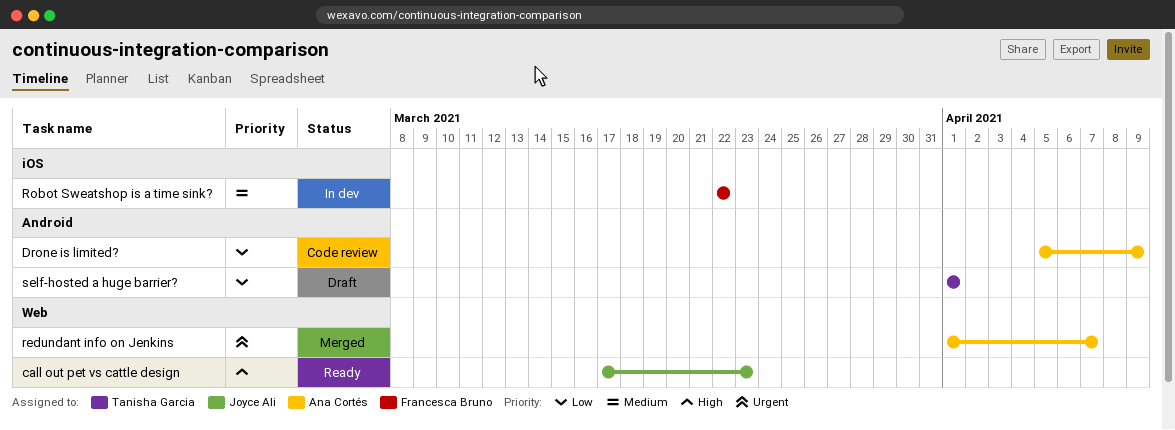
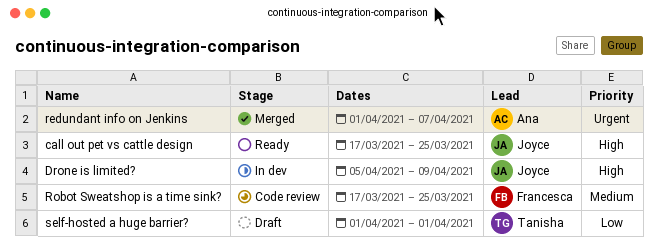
call out pet vs cattle design, due: Mar 23 -> Mar 25
Drone is limited?, status: Code review -> In dev
Drone is limited?, owner: Ana Cortés -> Joyce Ali
Drone is limited?, priority: Low -> High
Robot Sweatshop is a time sink?, status: In dev -> Code review
Robot Sweatshop is a time sink?, start: Mar 22 -> Mar 17
Robot Sweatshop is a time sink?, due: Mar 22 -> Mar 25

